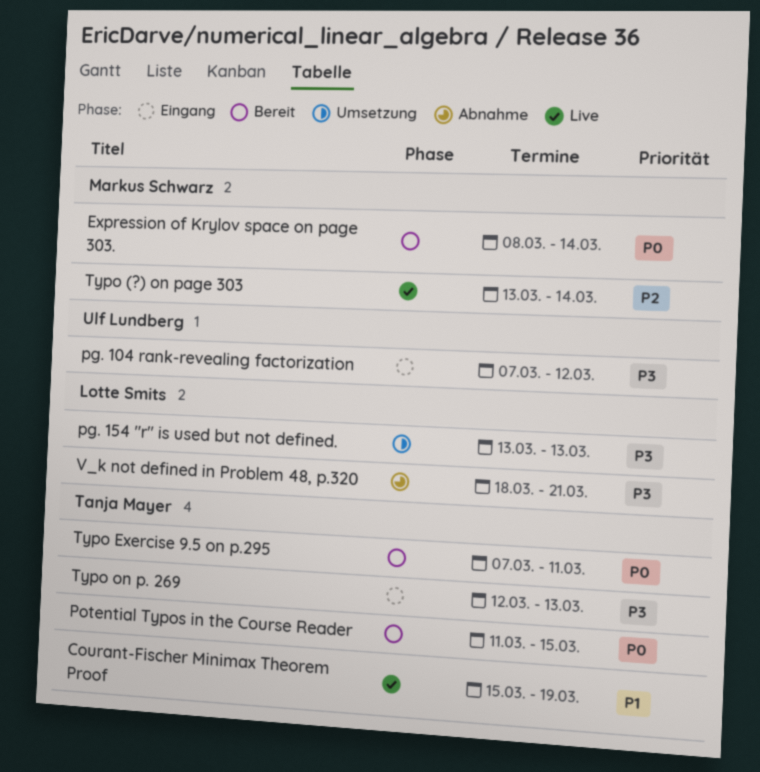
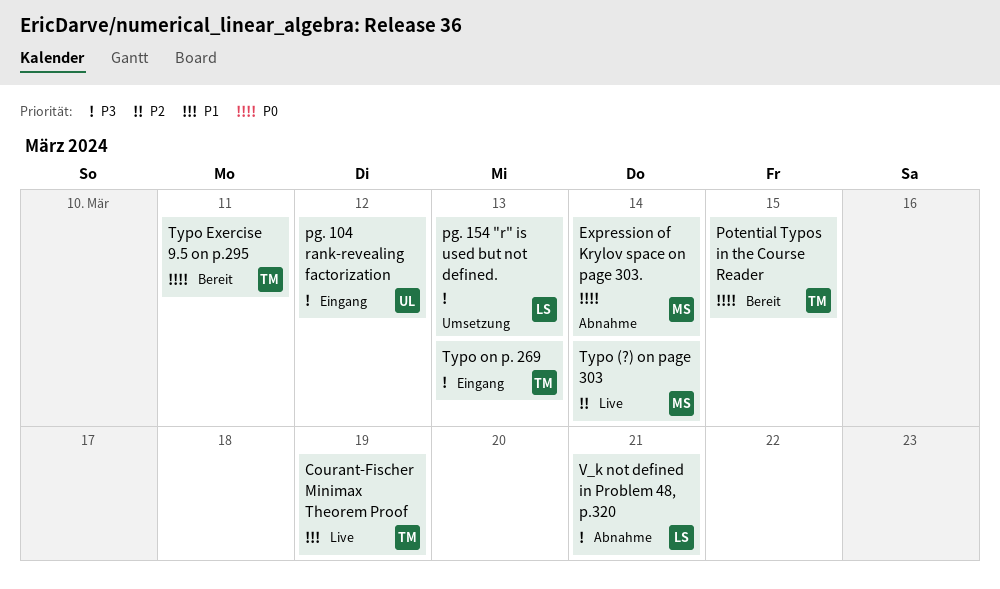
Expression of Krylov space on page 303., status: Bereit -> Abnahme

